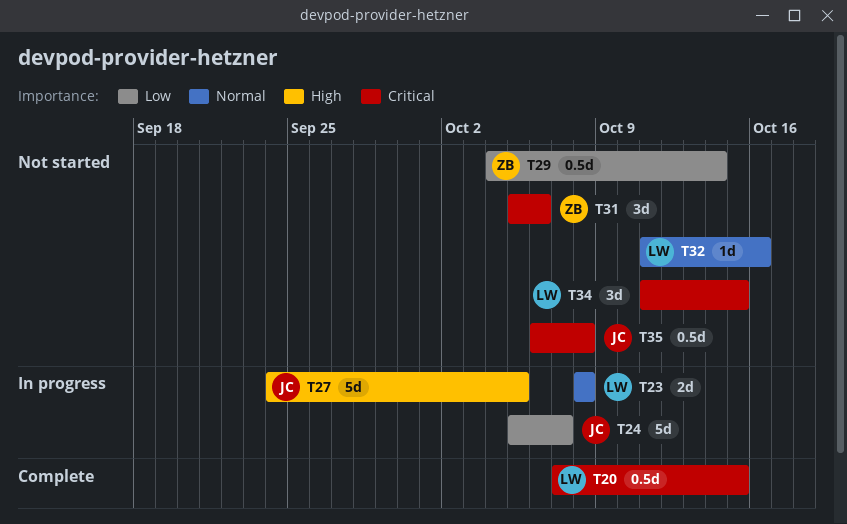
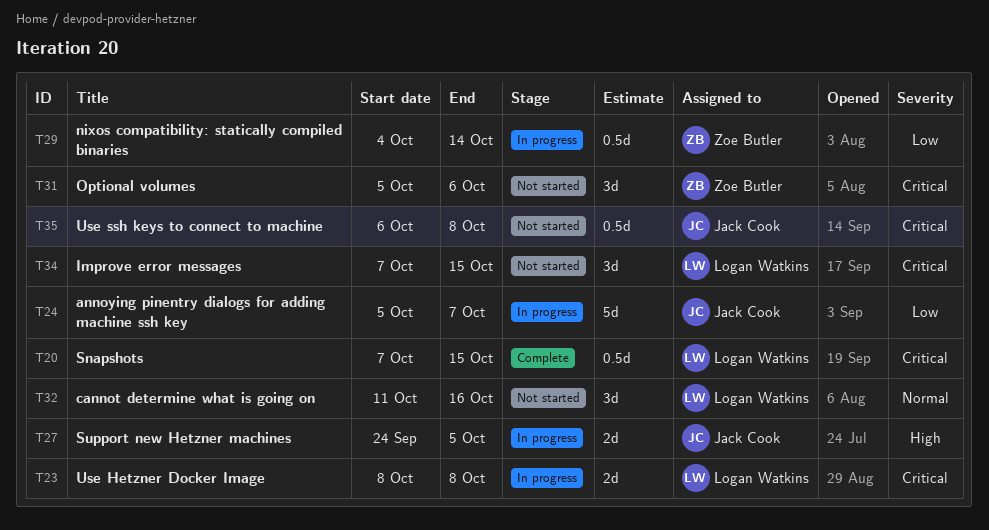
T23, priority: Normal -> Critical
T27, estimate: 5d -> 2d
T29, status: Not started -> In progress
T32, estimate: 1d -> 3d
T34, start: Oct 11 -> Oct 7

